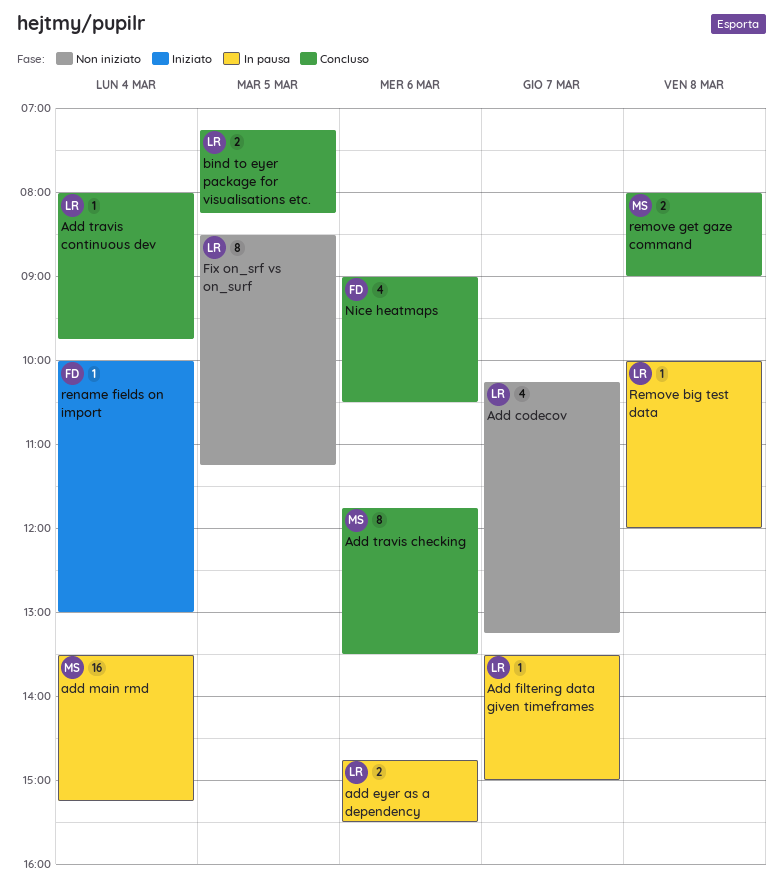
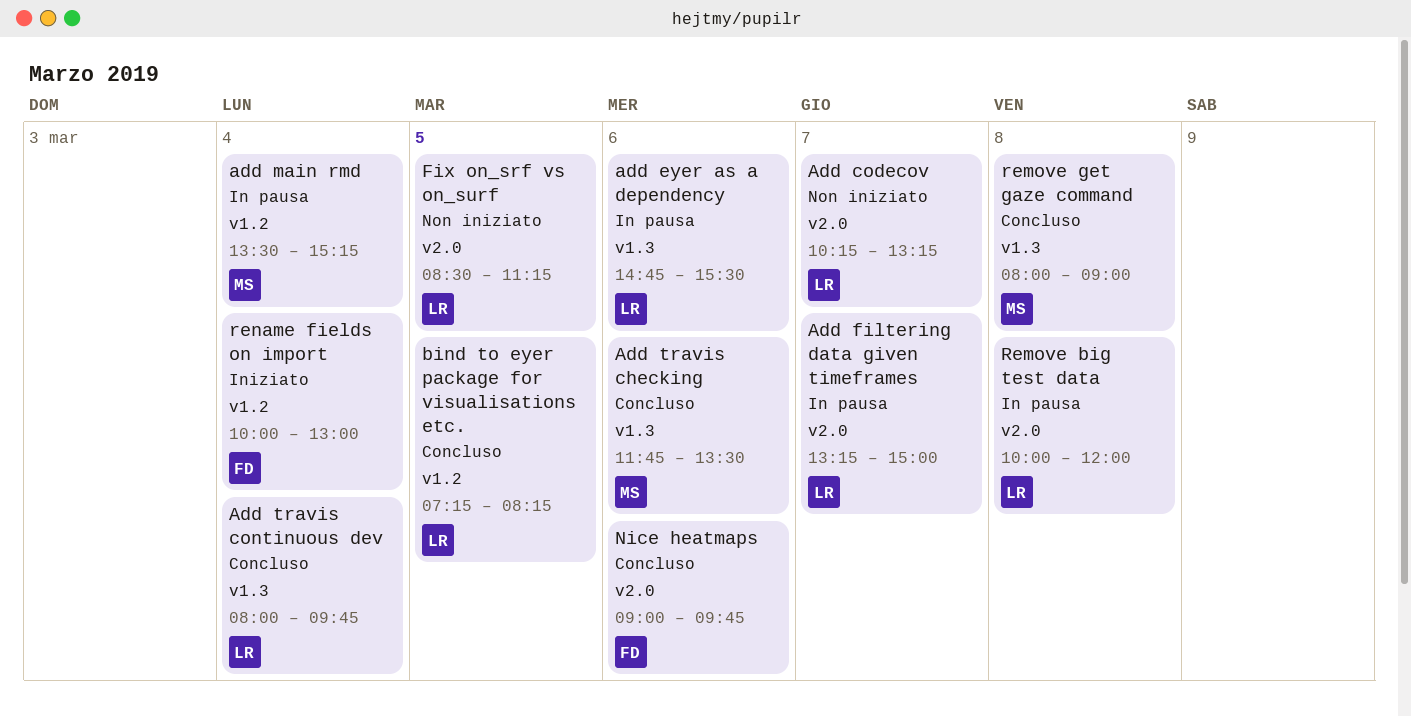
Add filtering data given timeframes, begins: 13:30 -> 13:15
Nice heatmaps, ends: 10:30 -> 09:45

